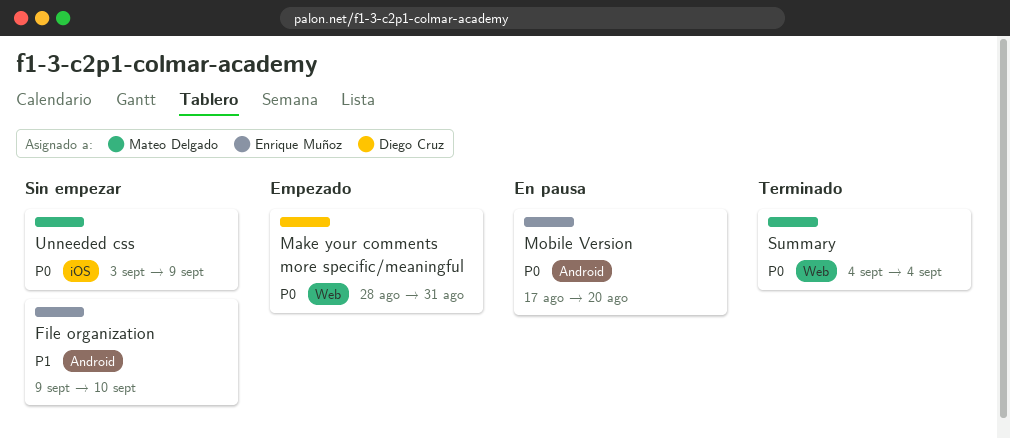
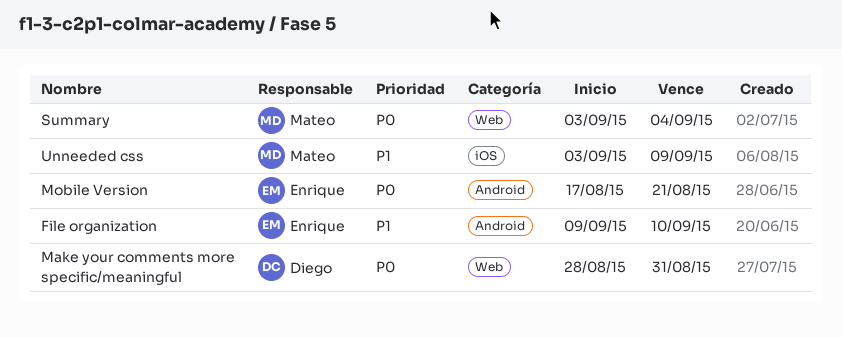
Mobile Version, due: Aug 20 -> Aug 21
Summary, start: Sep 4 -> Sep 3
Unneeded css, priority: P0 -> P1

